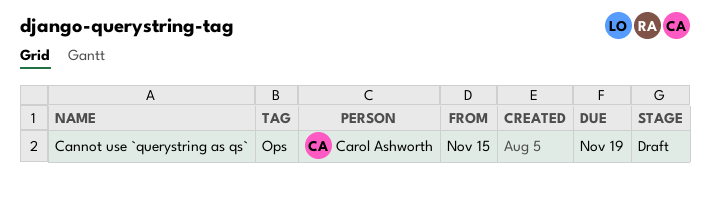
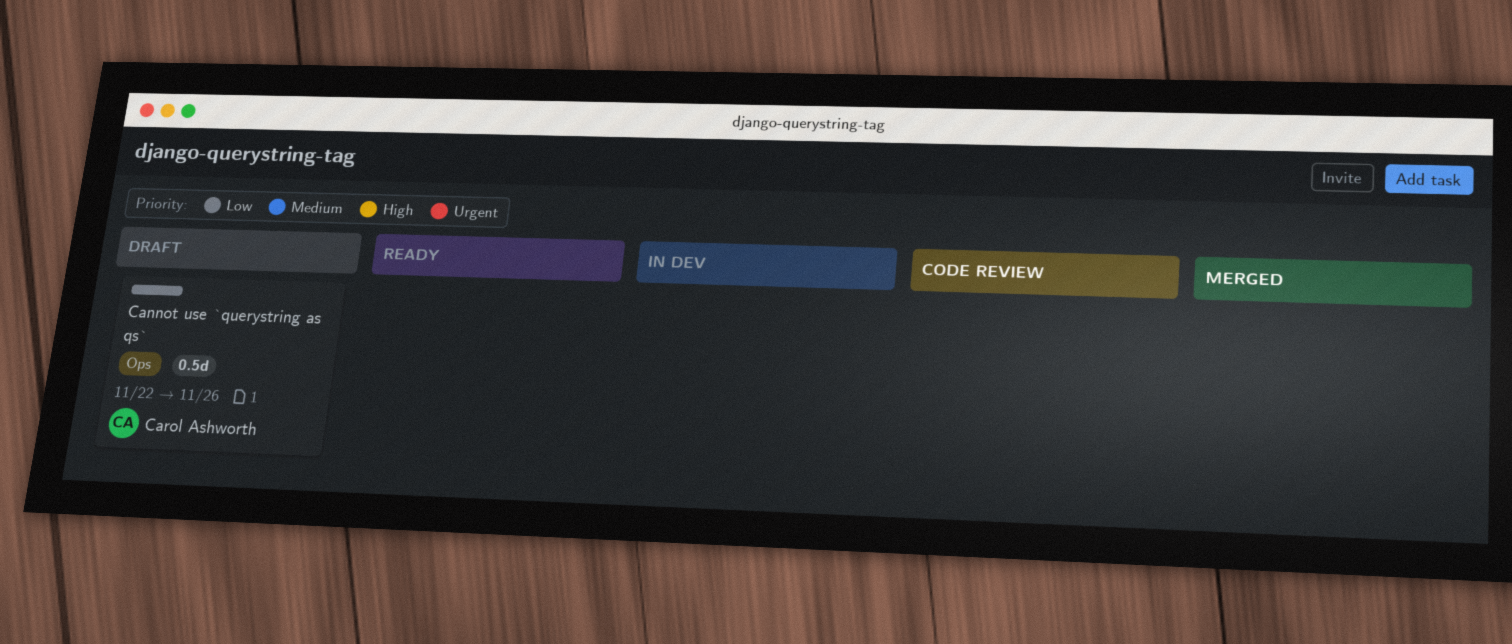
Cannot use `querystring as qs`, start: Nov 15 -> Nov 22
Cannot use `querystring as qs`, due: Nov 19 -> Nov 26

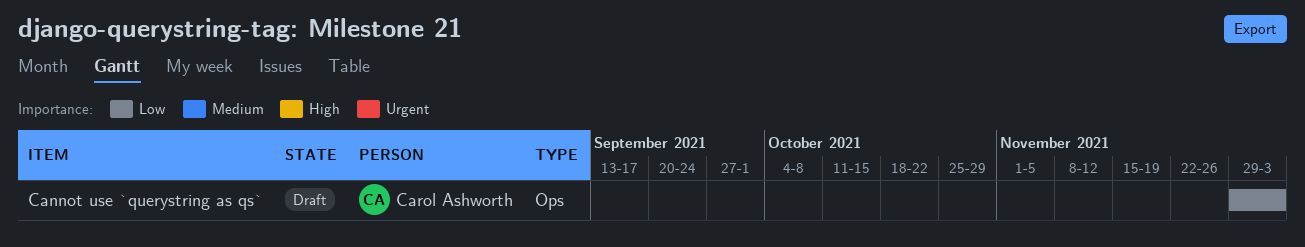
Cannot use `querystring as qs`, start: Nov 22 -> Nov 29
Cannot use `querystring as qs`, due: Nov 26 -> Dec 3

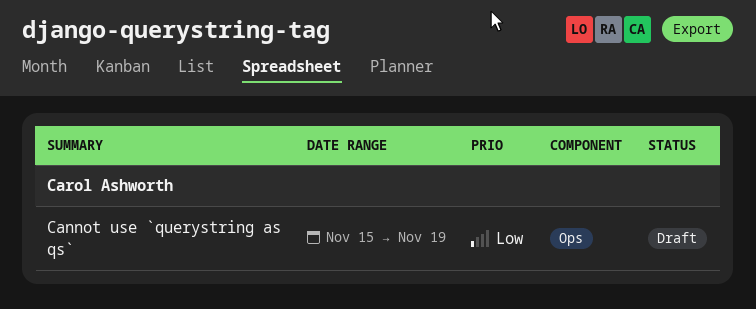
Cannot use `querystring as qs`, start: Nov 29 -> Nov 15
Cannot use `querystring as qs`, due: Dec 3 -> Nov 19

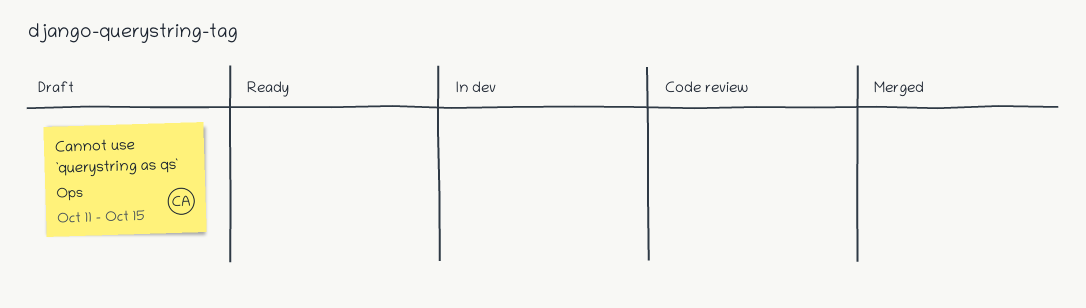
Cannot use `querystring as qs`, start: Nov 15 -> Oct 11
Cannot use `querystring as qs`, due: Nov 19 -> Oct 15

